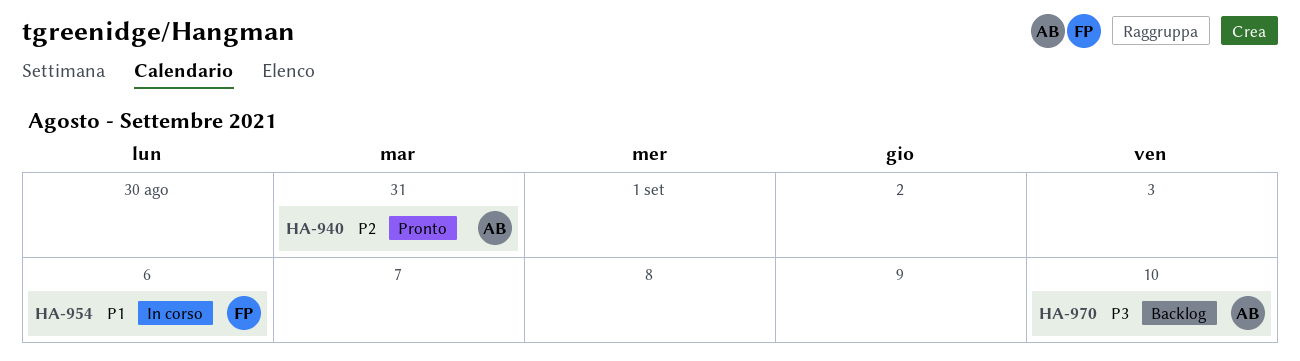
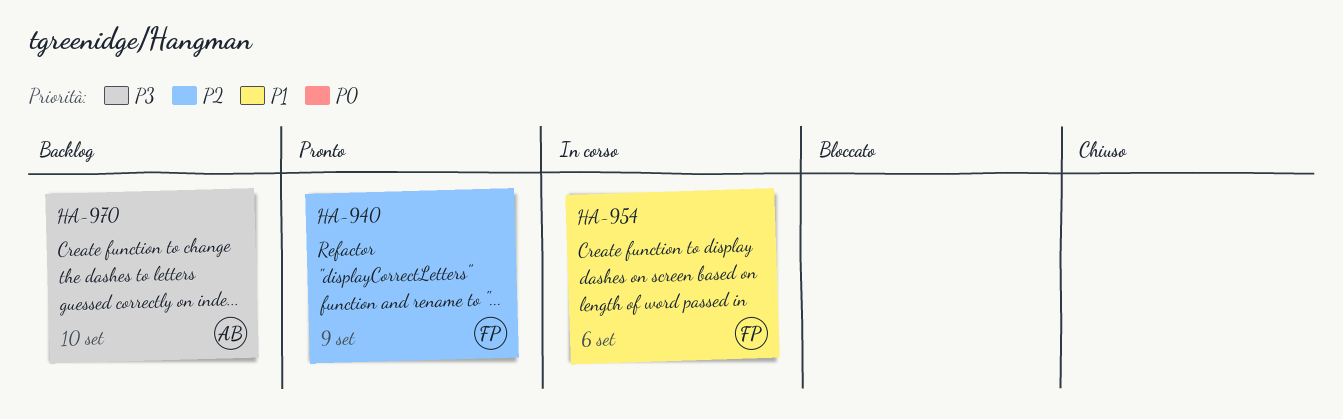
HA-940, owner: AB -> FP
HA-940, due: Aug 31 -> Sep 9

